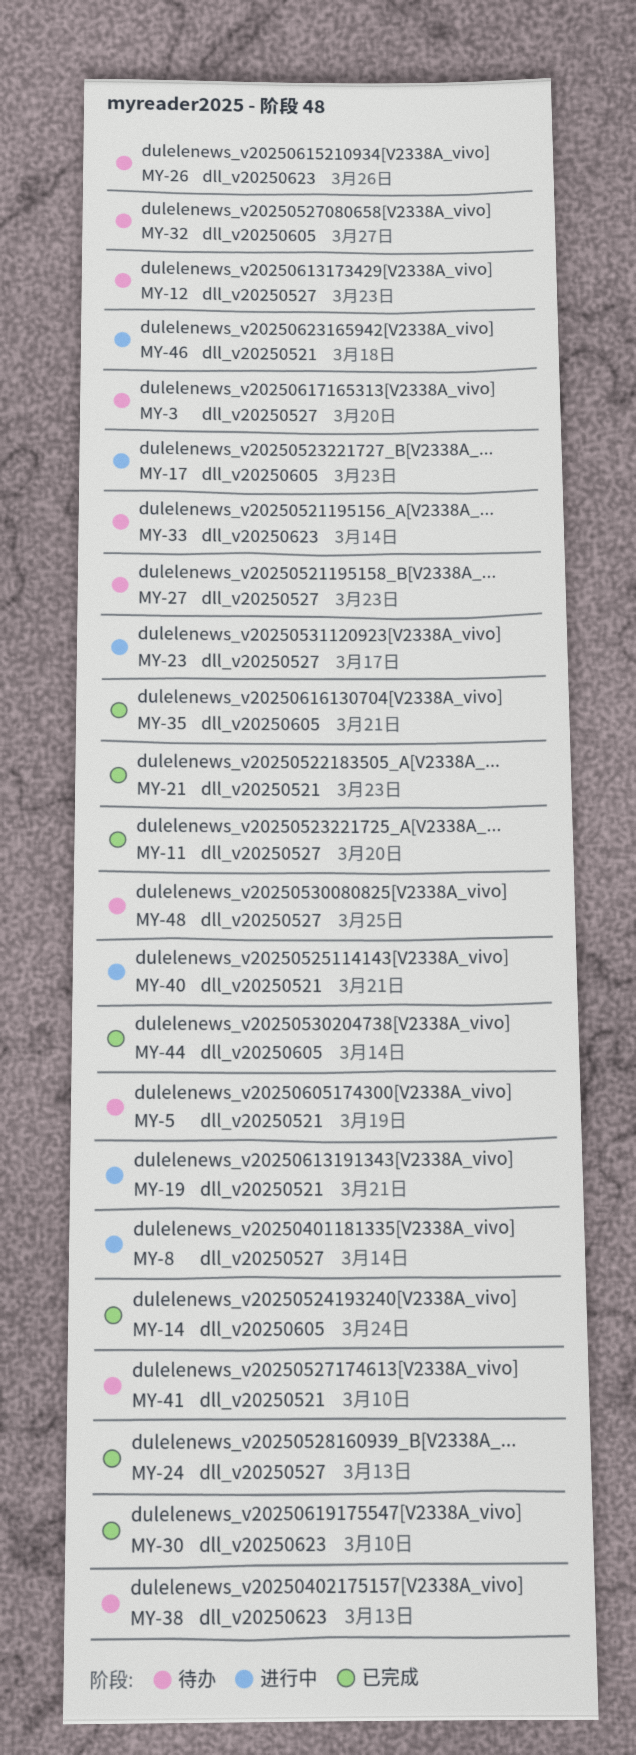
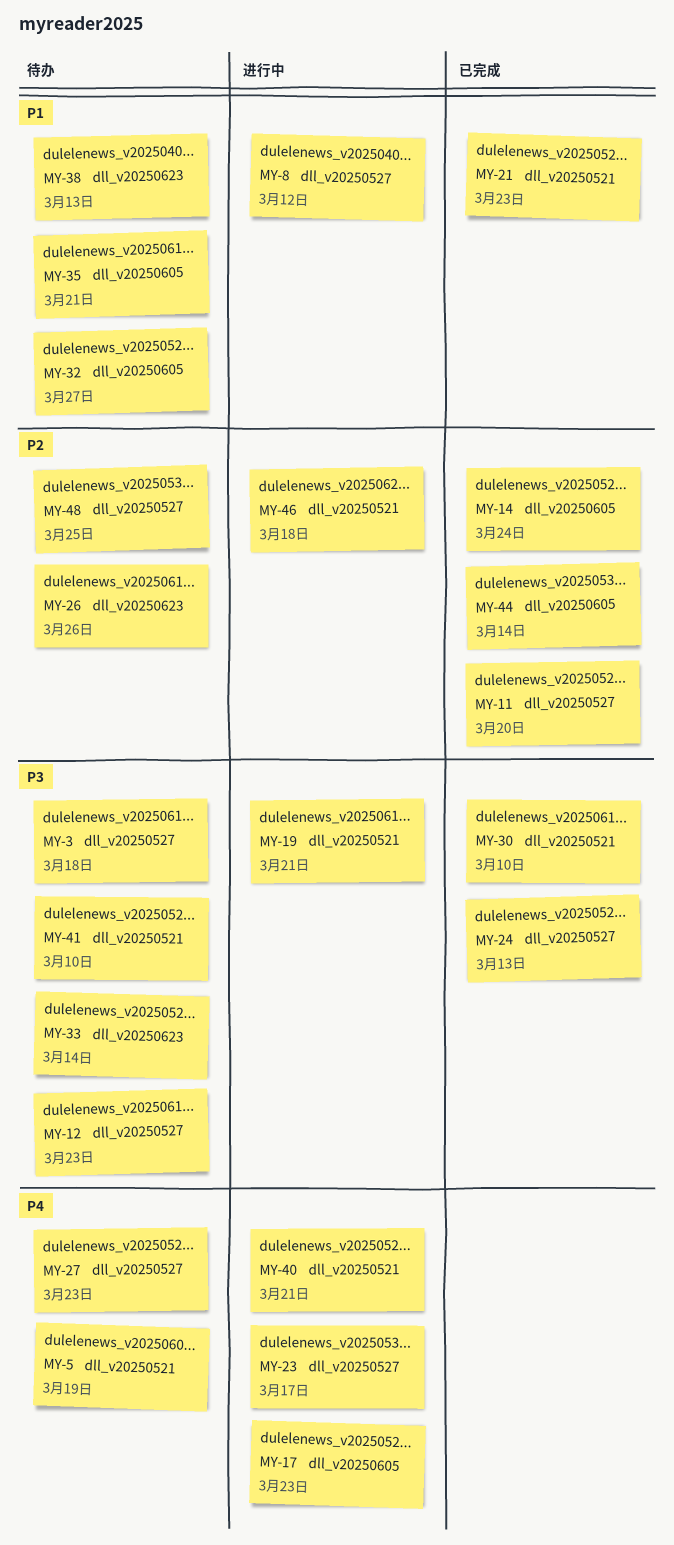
MY-3, due: Mar 20 -> Mar 18
MY-8, due: Mar 14 -> Mar 12
MY-30, label: dll_v20250623 -> dll_v20250521
MY-35, status: 已完成 -> 待办

